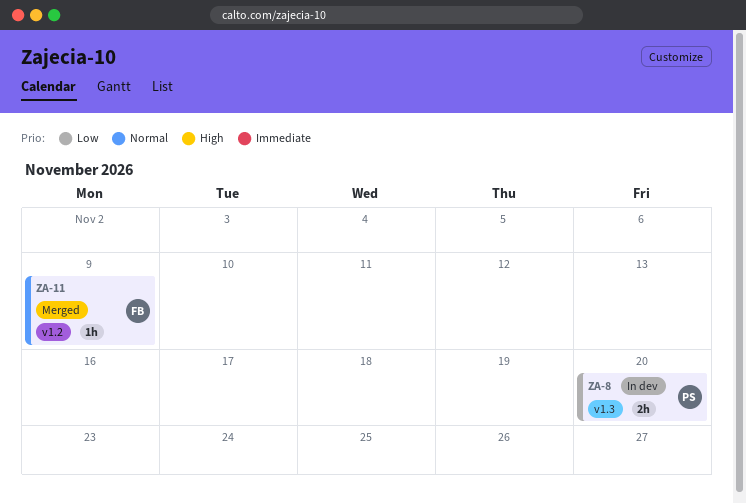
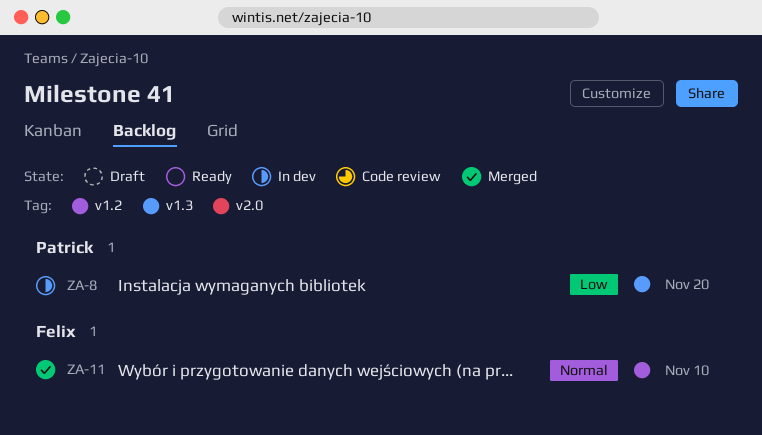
ZA-11, due: Nov 9 -> Nov 10

